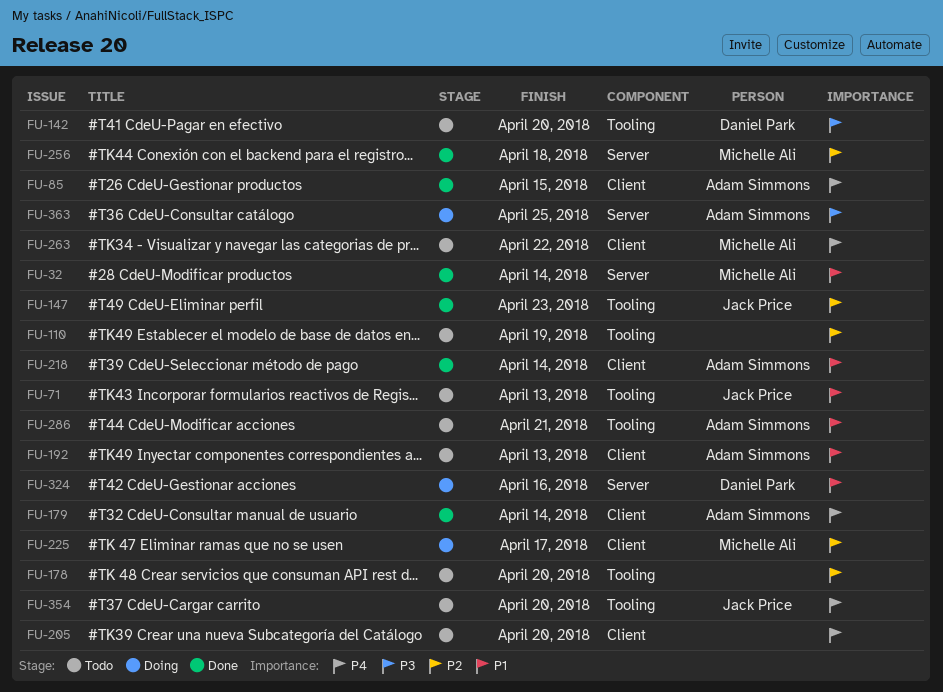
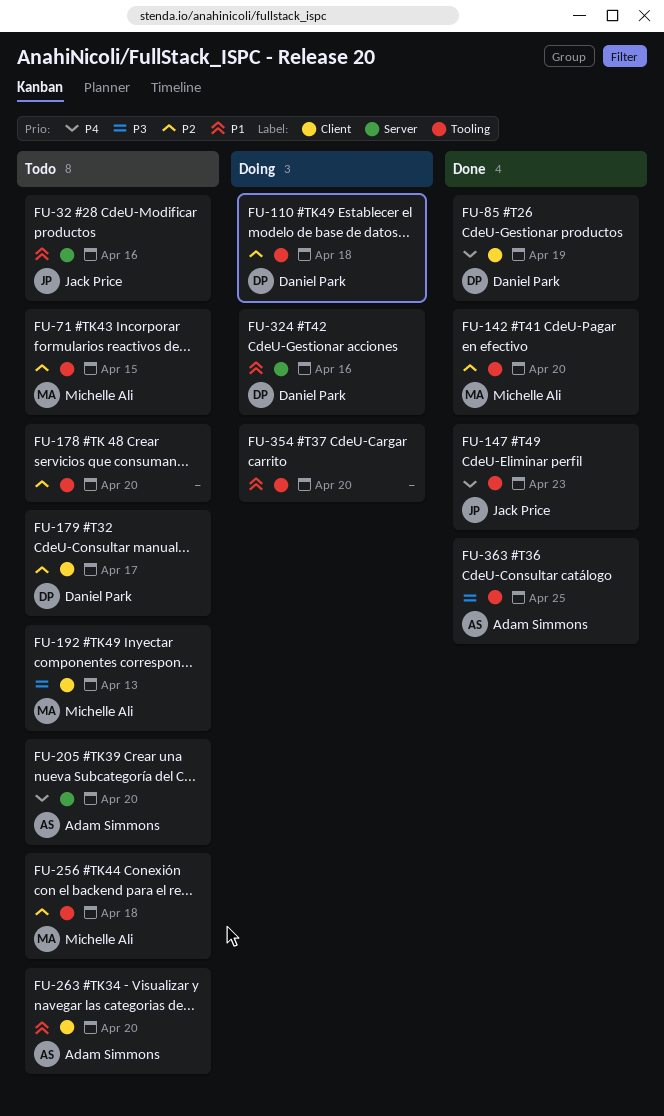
FU-32, status: Done -> Todo
FU-32, owner: Michelle Ali -> Jack Price
FU-32, due: Apr 14 -> Apr 16
FU-71, owner: Jack Price -> Michelle Ali
FU-71, priority: P1 -> P2
FU-71, due: Apr 13 -> Apr 15
FU-85, owner: Adam Simmons -> Daniel Park
FU-85, due: Apr 15 -> Apr 19
FU-110, status: Todo -> Doing
FU-110, owner: none -> Daniel Park
FU-110, due: Apr 19 -> Apr 18
FU-142, status: Todo -> Done
FU-142, owner: Daniel Park -> Michelle Ali
FU-142, priority: P3 -> P2
FU-147, priority: P2 -> P4
FU-179, status: Done -> Todo
FU-179, owner: Adam Simmons -> Daniel Park
FU-179, priority: P4 -> P2
FU-179, due: Apr 14 -> Apr 17
FU-192, owner: Adam Simmons -> Michelle Ali
FU-192, priority: P1 -> P3
FU-205, owner: none -> Adam Simmons
FU-205, label: Client -> Server
FU-218: present -> none
FU-225: present -> none
FU-256, status: Done -> Todo
FU-256, label: Server -> Tooling
FU-263, owner: Michelle Ali -> Adam Simmons
FU-263, priority: P4 -> P1
FU-263, due: Apr 22 -> Apr 20
FU-286: present -> none
FU-354, status: Todo -> Doing
FU-354, owner: Jack Price -> none
FU-354, priority: P4 -> P1
FU-363, status: Doing -> Done
FU-363, label: Server -> Tooling

